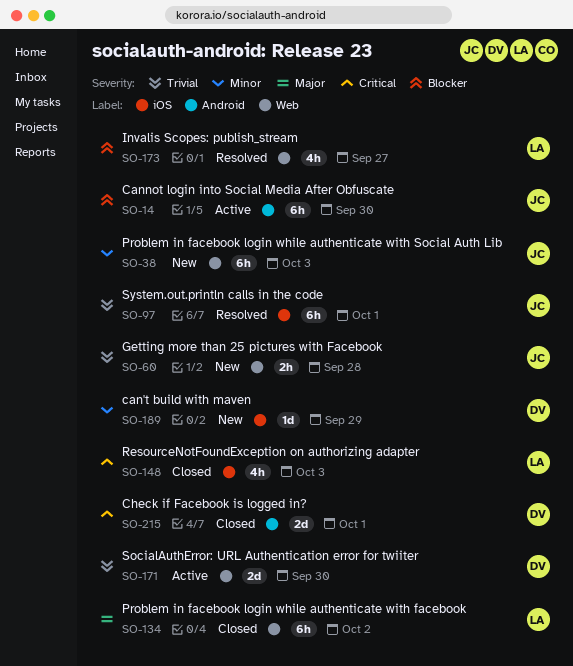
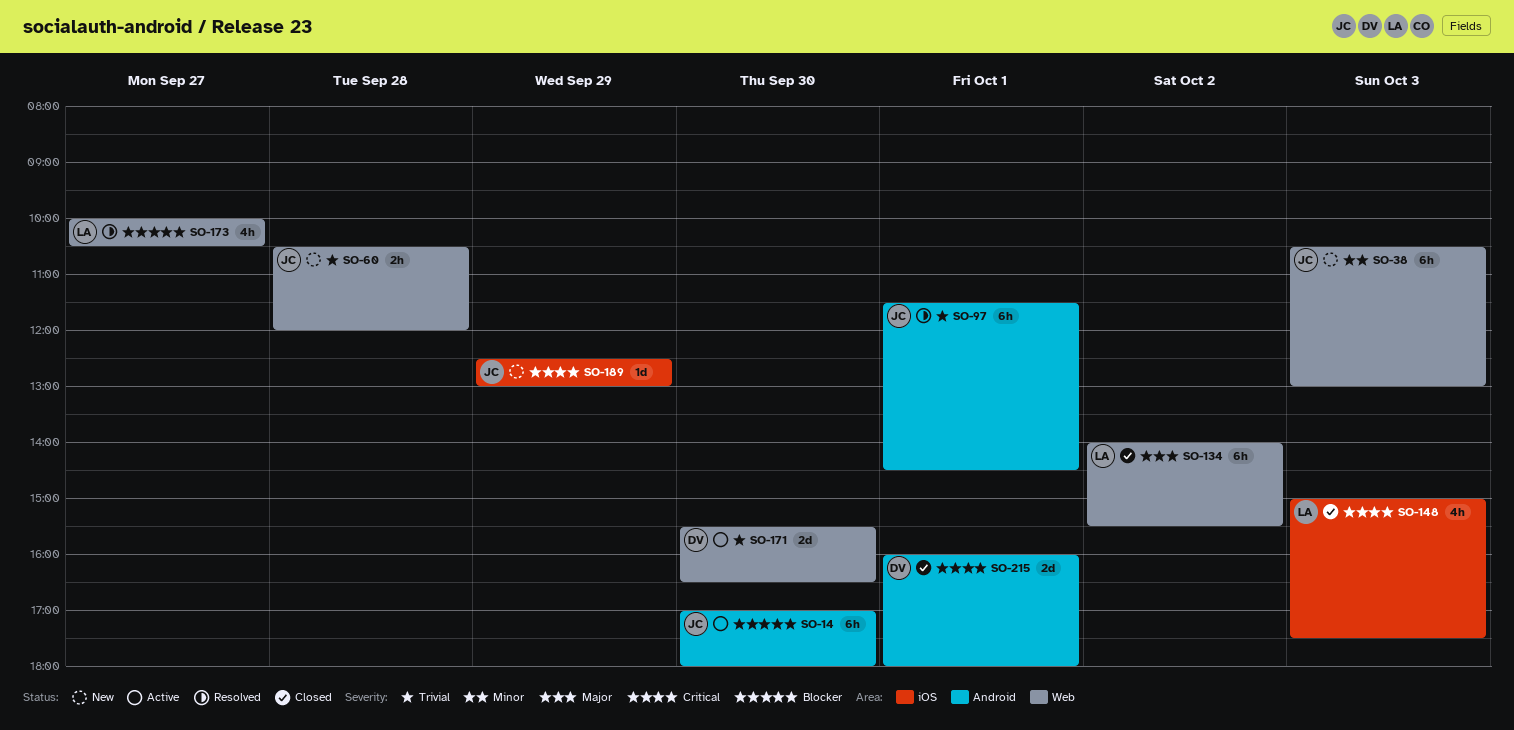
SO-97, label: iOS -> Android
SO-189, owner: DV -> JC
SO-189, priority: Minor -> Critical

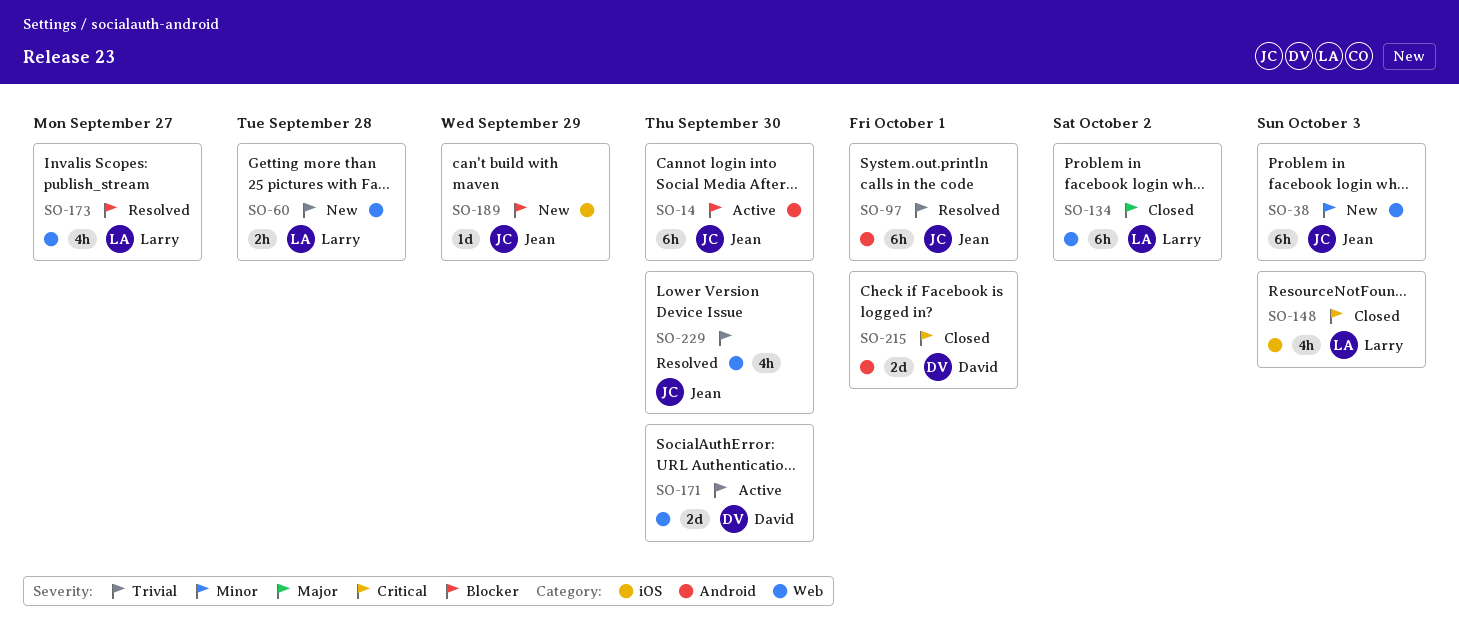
SO-60, owner: Jean -> Larry
SO-189, priority: Critical -> Blocker
SO-229: none -> present

